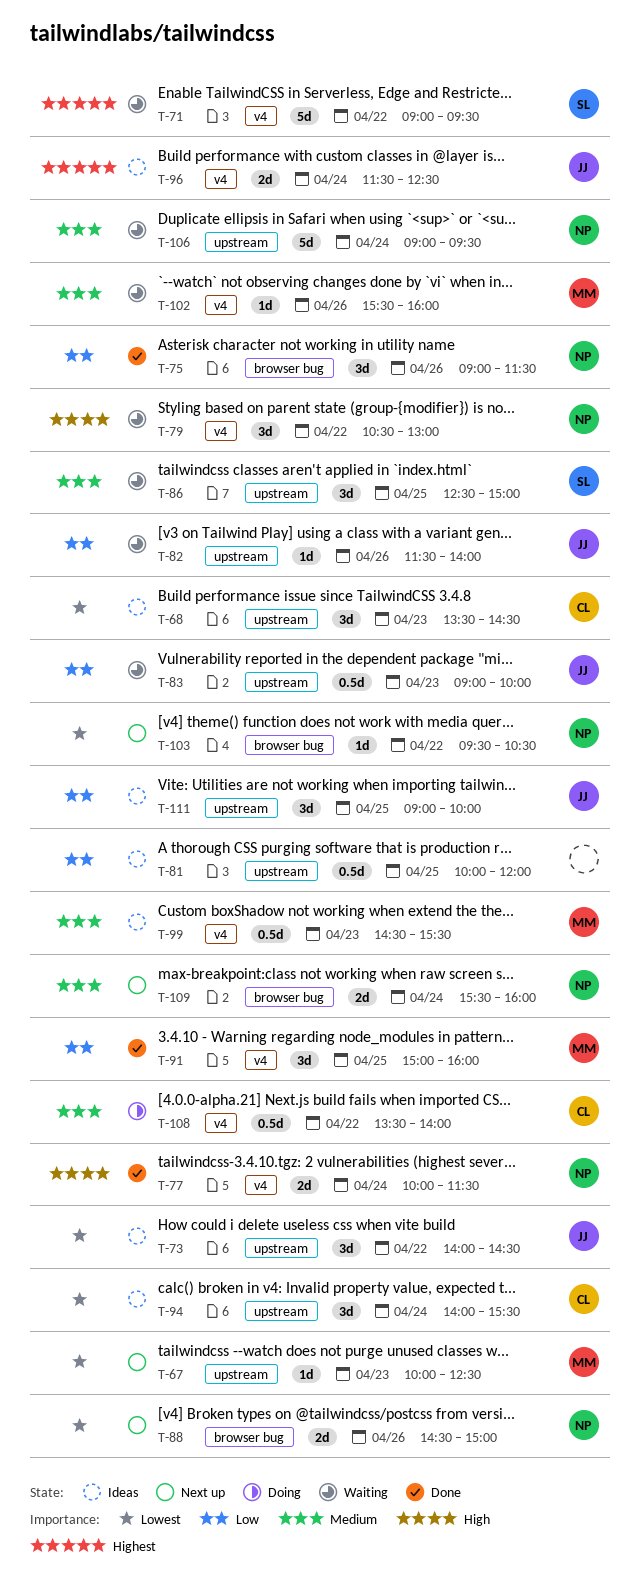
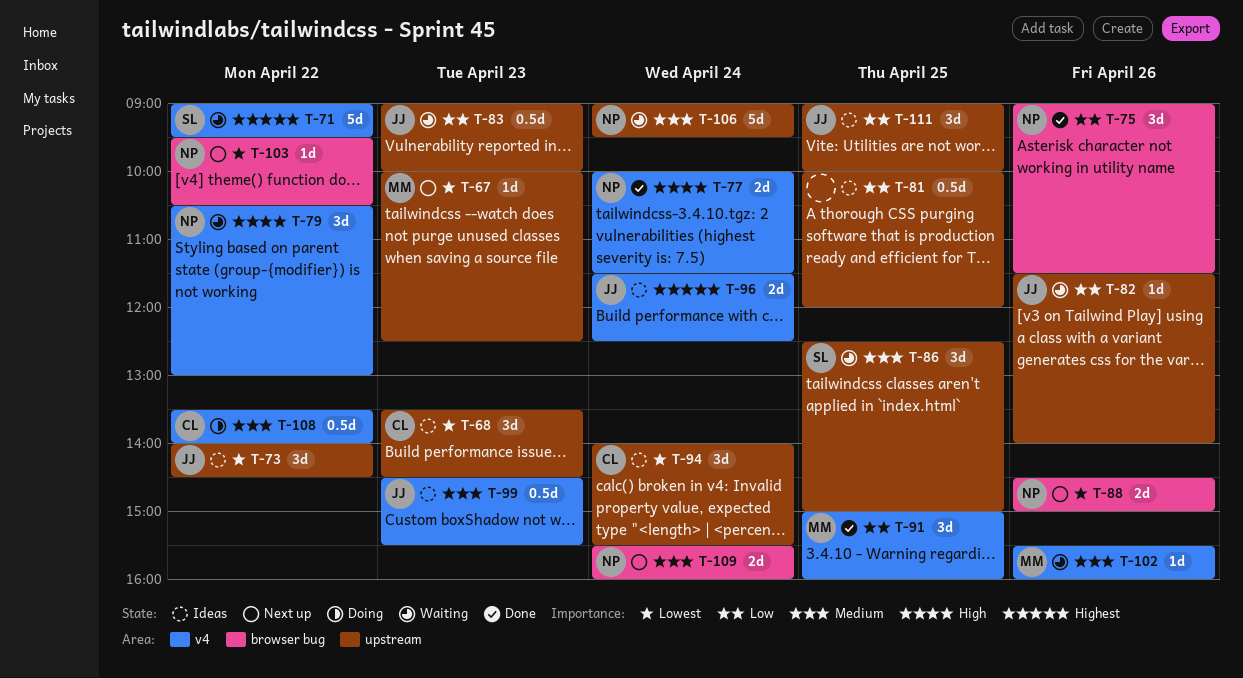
T-99, owner: MM -> JJ

